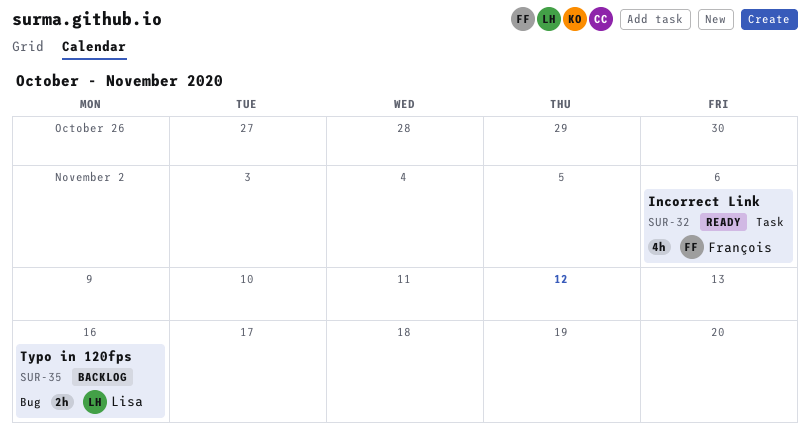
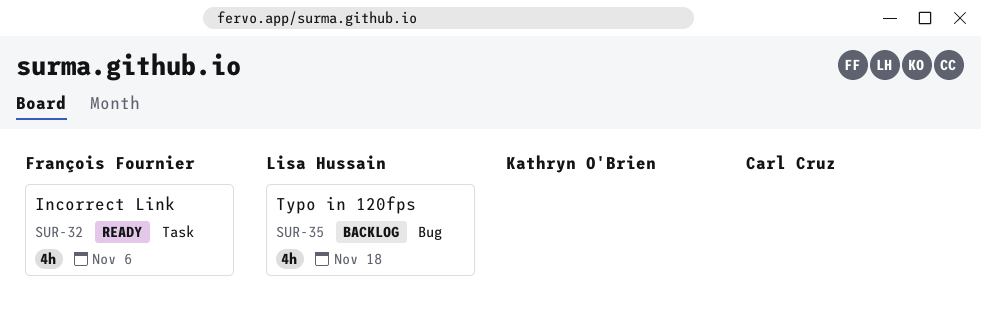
SUR-35, estimate: 2h -> 4h
SUR-35, due: Nov 16 -> Nov 18

